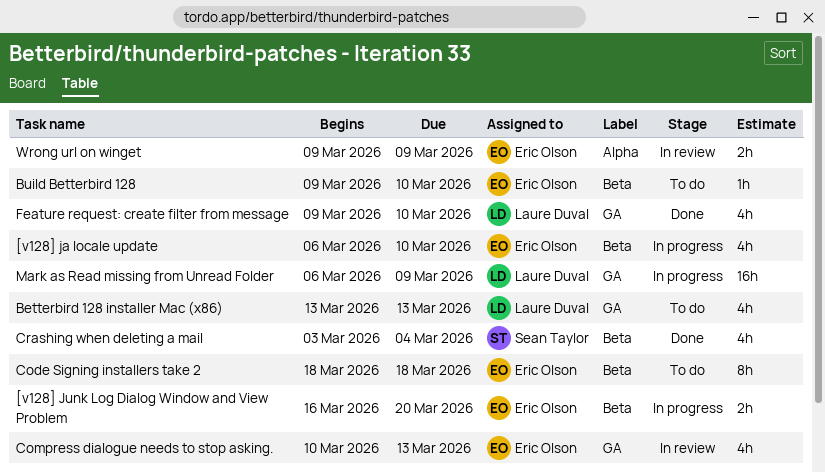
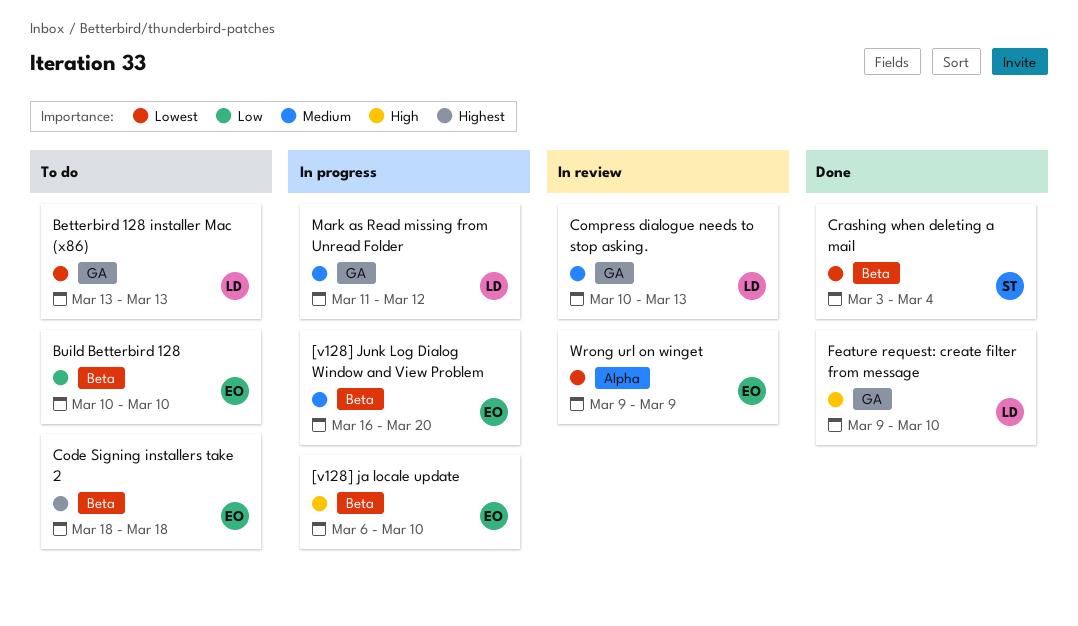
Build Betterbird 128, start: Mar 9 -> Mar 10
Compress dialogue needs to stop asking., owner: Eric Olson -> Laure Duval
Mark as Read missing from Unread Folder, start: Mar 6 -> Mar 11
Mark as Read missing from Unread Folder, due: Mar 9 -> Mar 12

